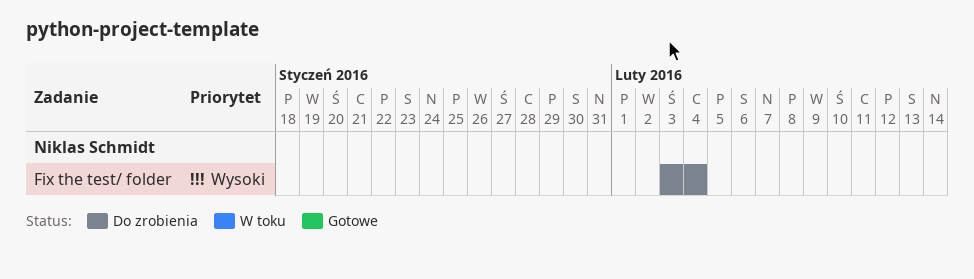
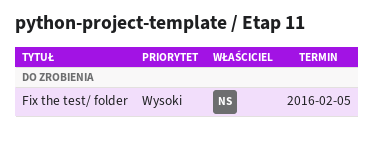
Fix the test/ folder, due: Feb 4 -> Feb 5

